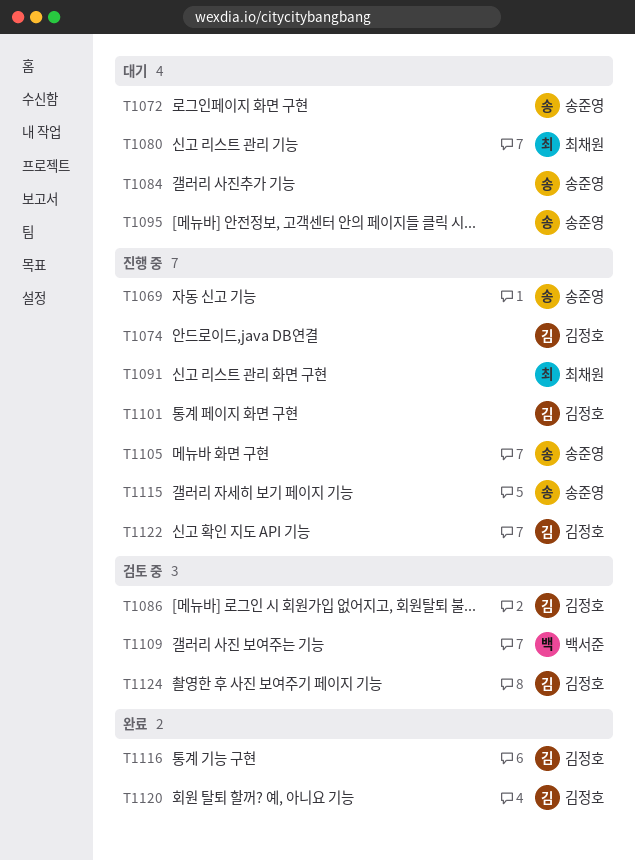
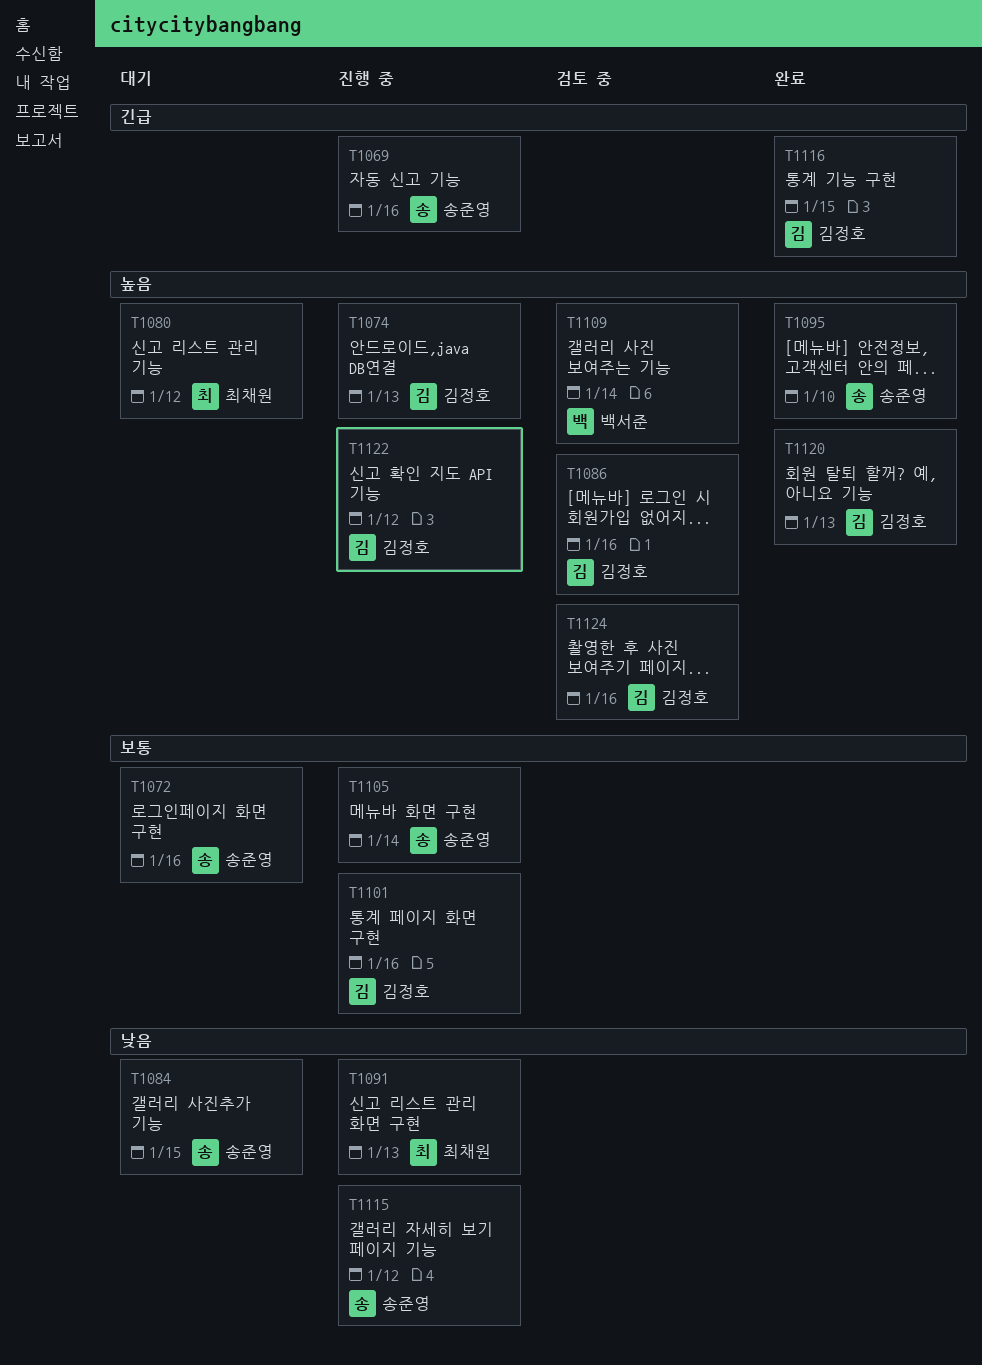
T1095, status: 대기 -> 완료

